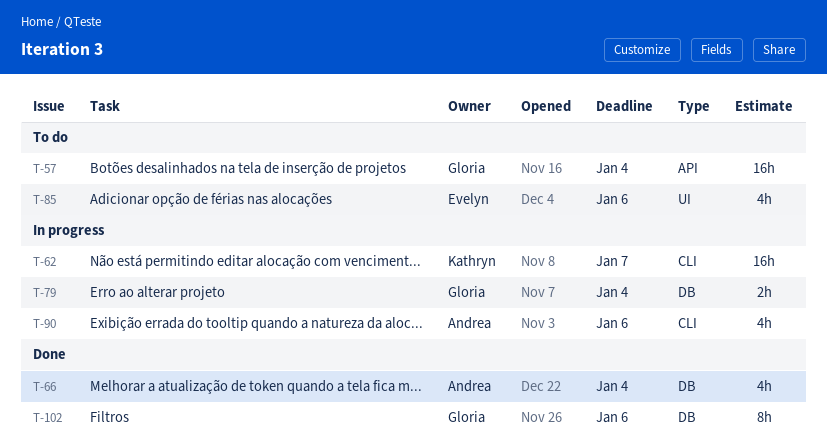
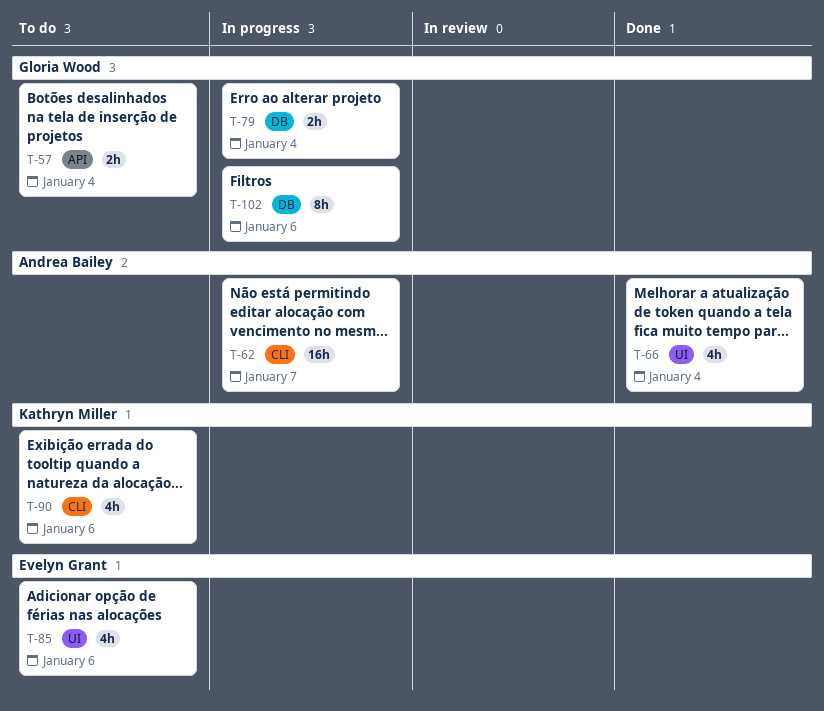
T-57, estimate: 16h -> 2h
T-62, owner: Kathryn Miller -> Andrea Bailey
T-66, label: DB -> UI
T-90, status: In progress -> To do
T-90, owner: Andrea Bailey -> Kathryn Miller
T-102, status: Done -> In progress

